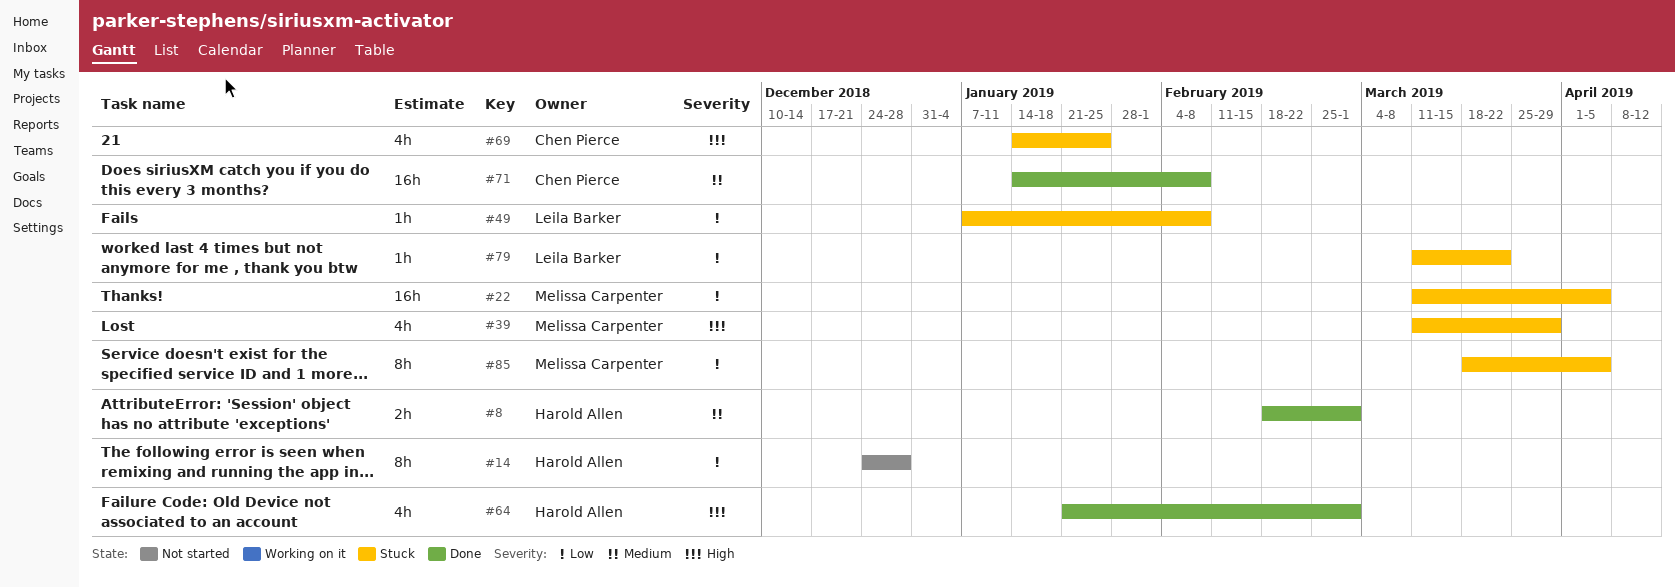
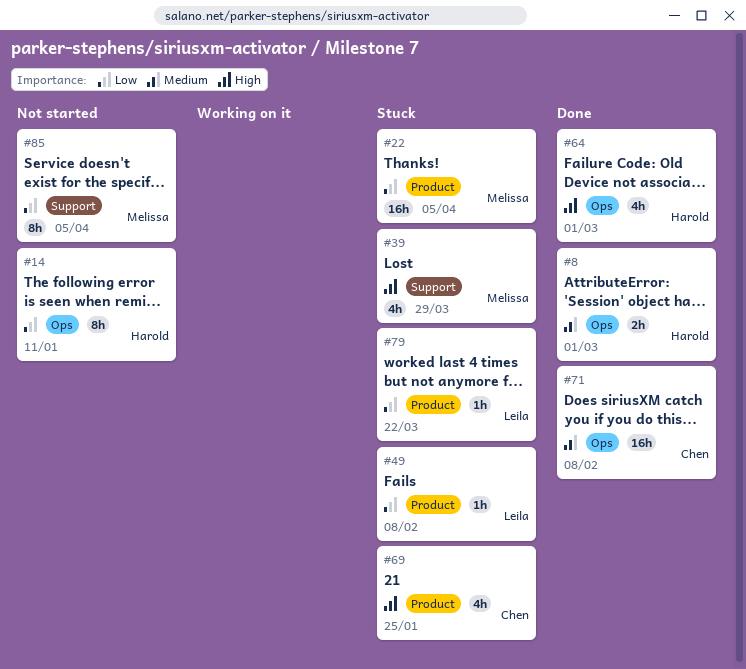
#14, due: Dec 28 -> Jan 11
#85, status: Stuck -> Not started

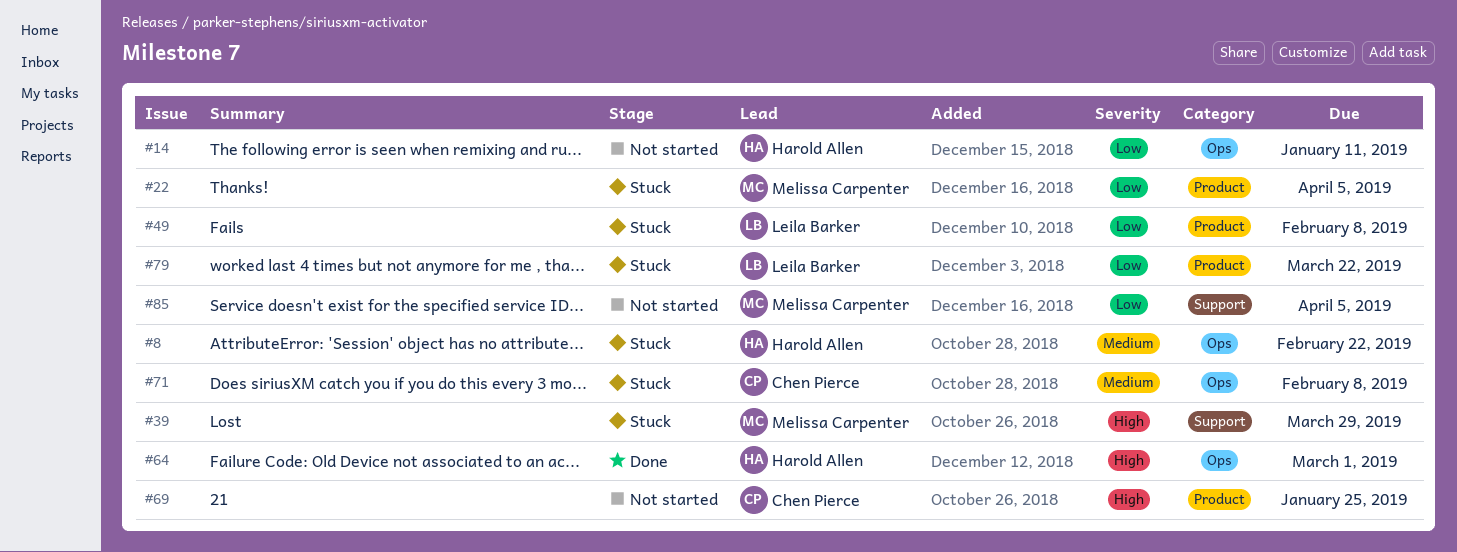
#8, status: Done -> Stuck
#8, due: Mar 1 -> Feb 22
#69, status: Stuck -> Not started
#71, status: Done -> Stuck

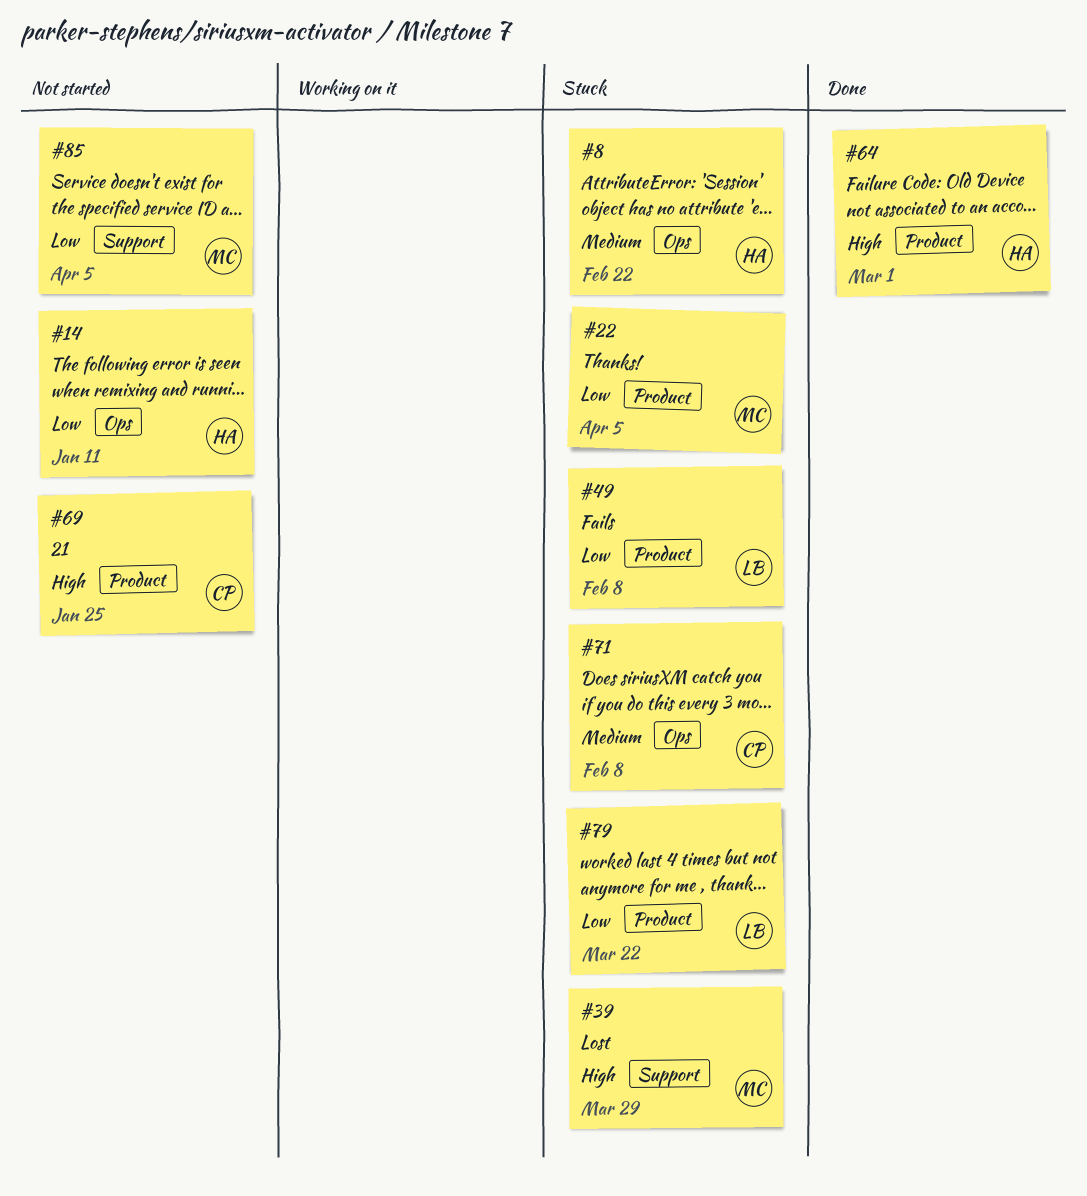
#64, label: Ops -> Product

